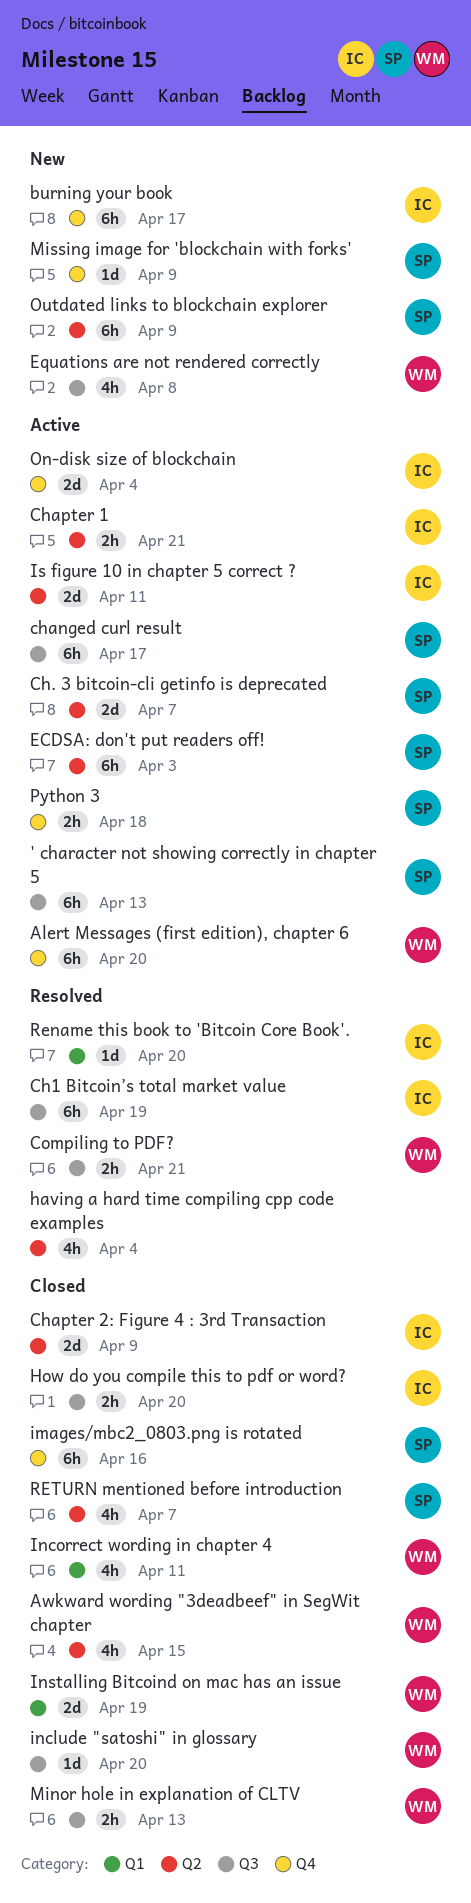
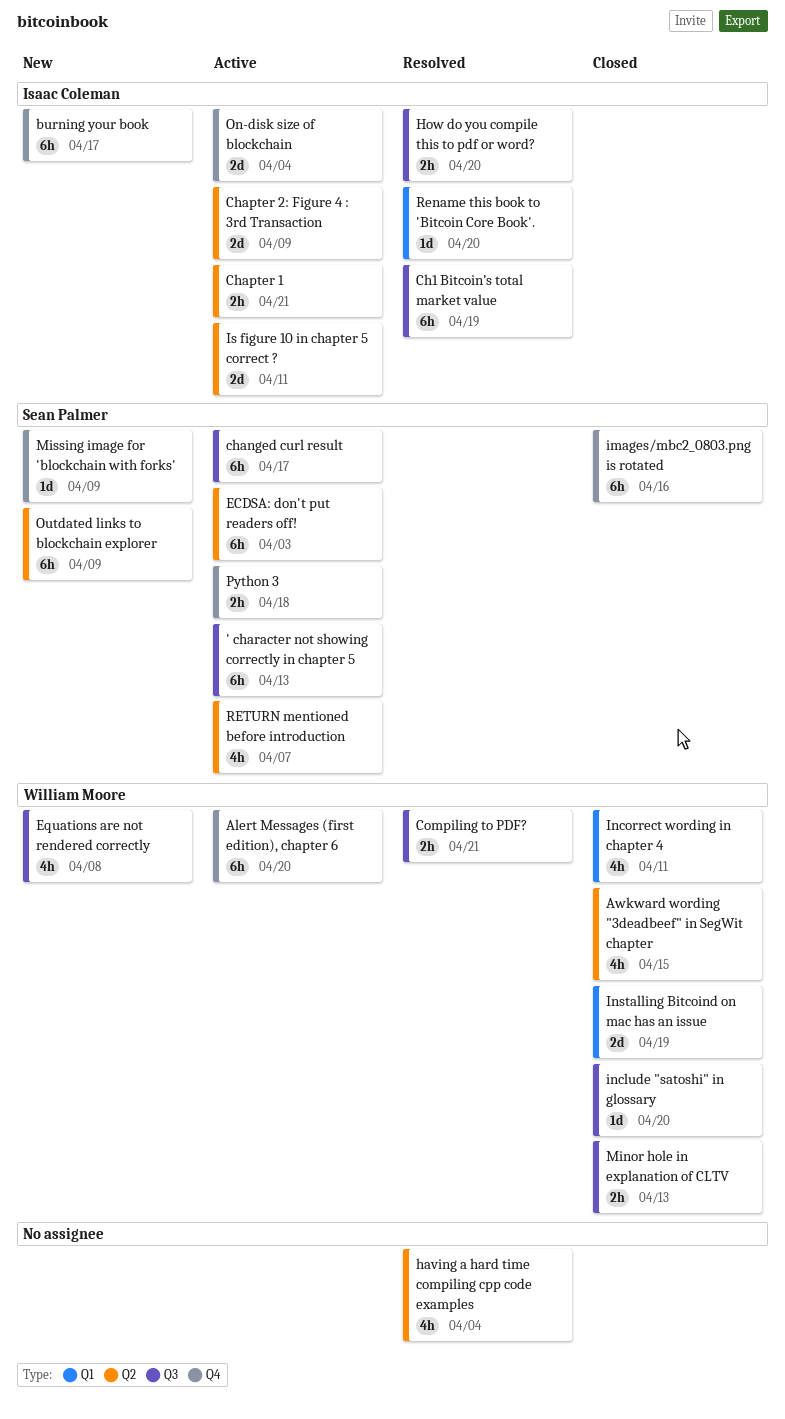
Ch. 3 bitcoin-cli getinfo is deprecated: present -> none
Chapter 2: Figure 4 : 3rd Transaction, status: Closed -> Active
How do you compile this to pdf or word?, status: Closed -> Resolved
RETURN mentioned before introduction, status: Closed -> Active

